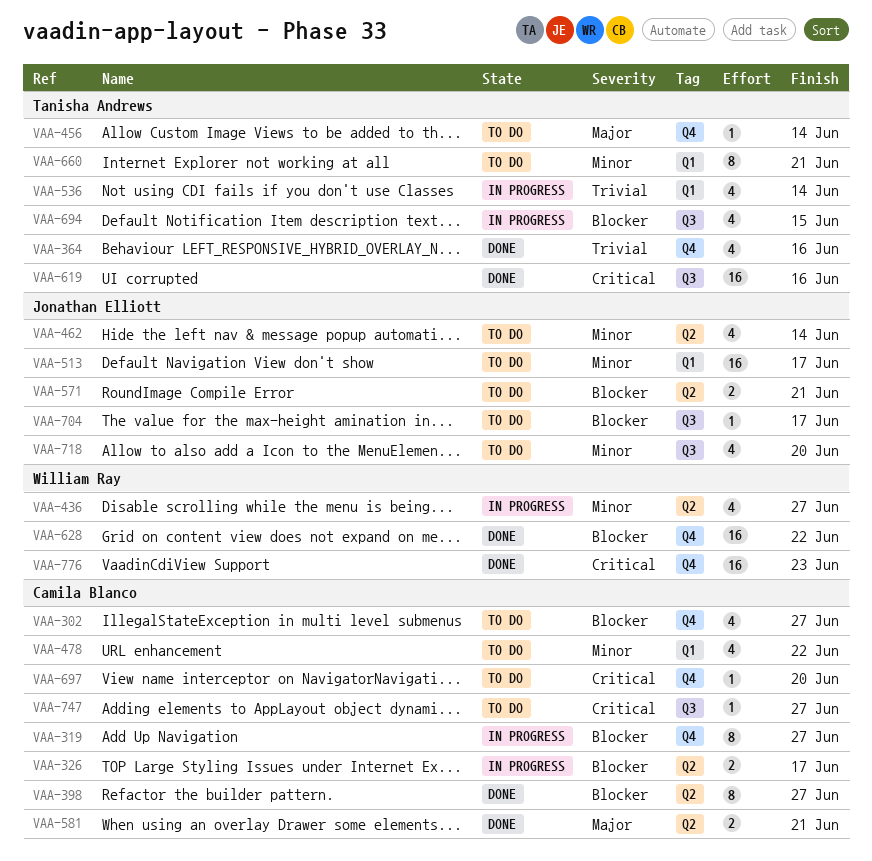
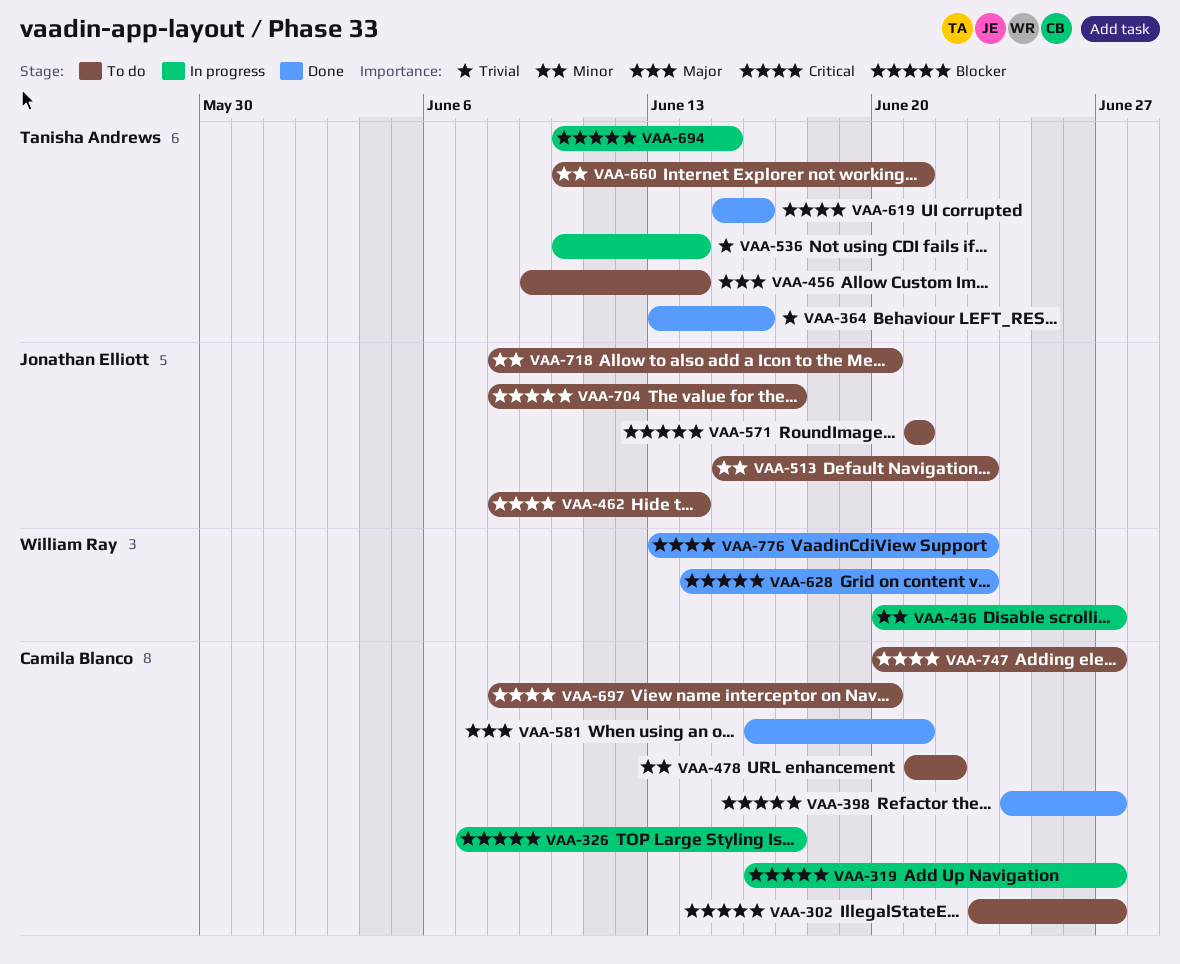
VAA-462, priority: Minor -> Critical
VAA-513, due: Jun 17 -> Jun 23
VAA-628, due: Jun 22 -> Jun 23

